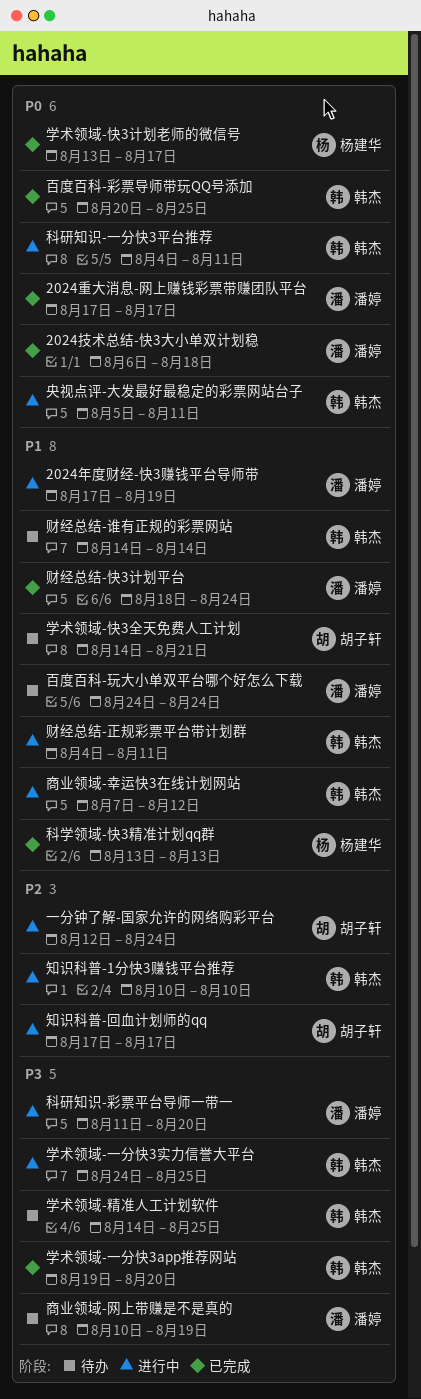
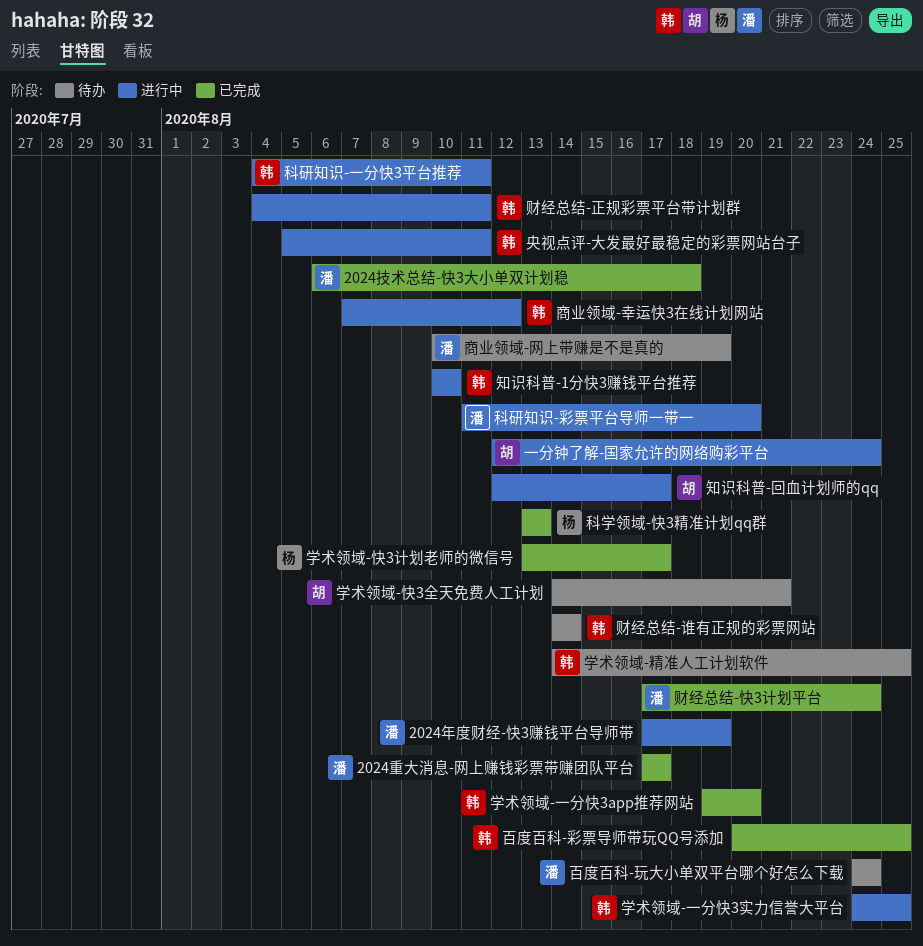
知识科普-回血计划师的qq, start: Aug 17 -> Aug 12
财经总结-快3计划平台, start: Aug 18 -> Aug 17

